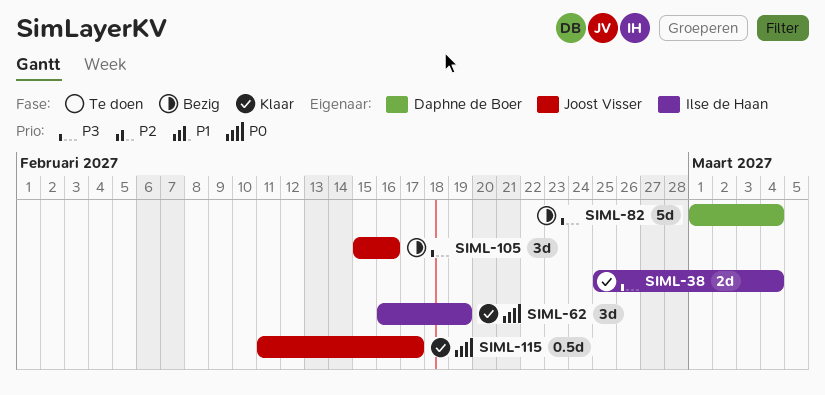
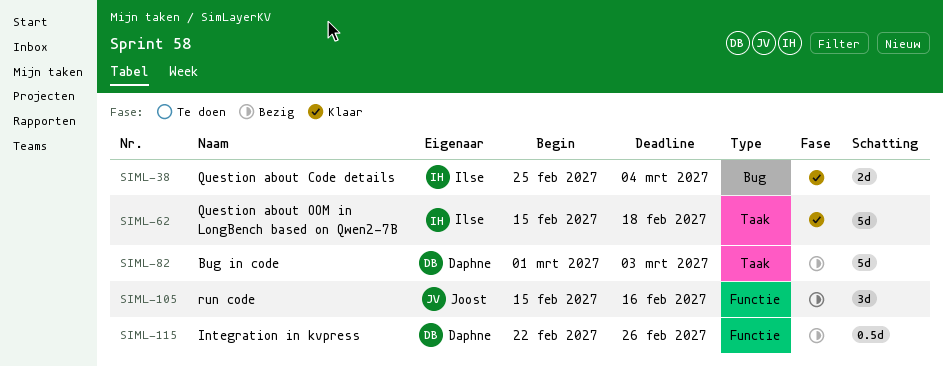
SIML-62, estimate: 3d -> 5d
SIML-62, start: Feb 16 -> Feb 15
SIML-62, due: Feb 19 -> Feb 18
SIML-82, due: Mar 4 -> Mar 3
SIML-115, status: Klaar -> Bezig
SIML-115, owner: Joost Visser -> Daphne de Boer
SIML-115, start: Feb 11 -> Feb 22
SIML-115, due: Feb 17 -> Feb 26

